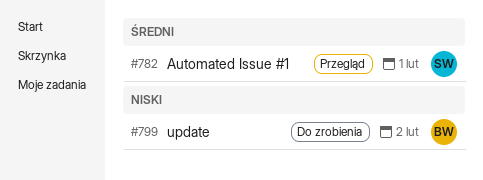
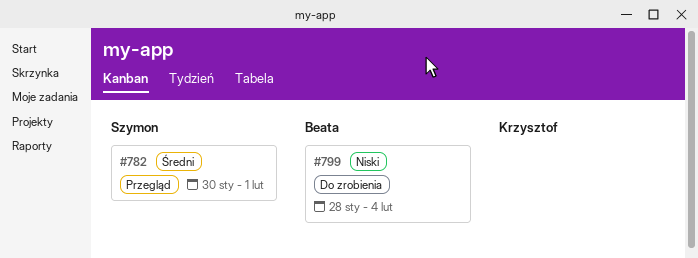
#799, due: Feb 2 -> Feb 4

